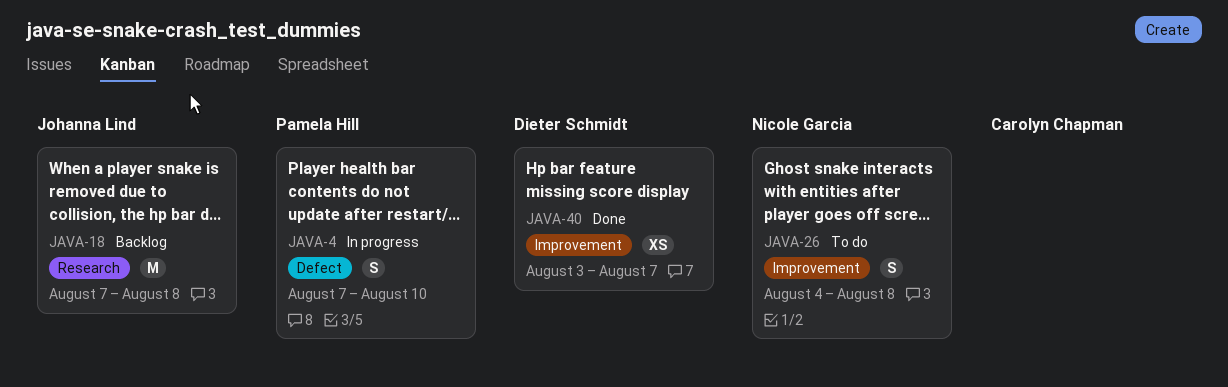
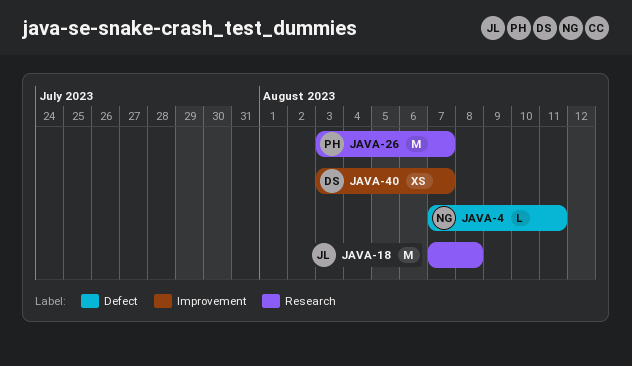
JAVA-4, owner: Pamela Hill -> Nicole Garcia
JAVA-4, estimate: S -> L
JAVA-4, due: Aug 10 -> Aug 11
JAVA-26, owner: Nicole Garcia -> Pamela Hill
JAVA-26, label: Improvement -> Research
JAVA-26, estimate: S -> M
JAVA-26, start: Aug 4 -> Aug 3
JAVA-26, due: Aug 8 -> Aug 7

